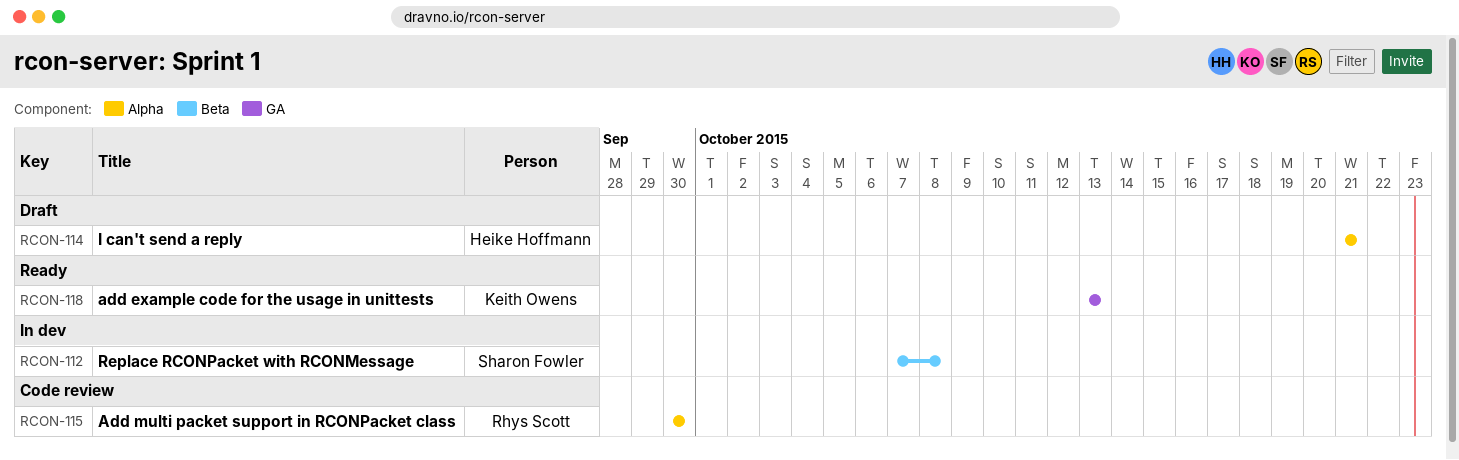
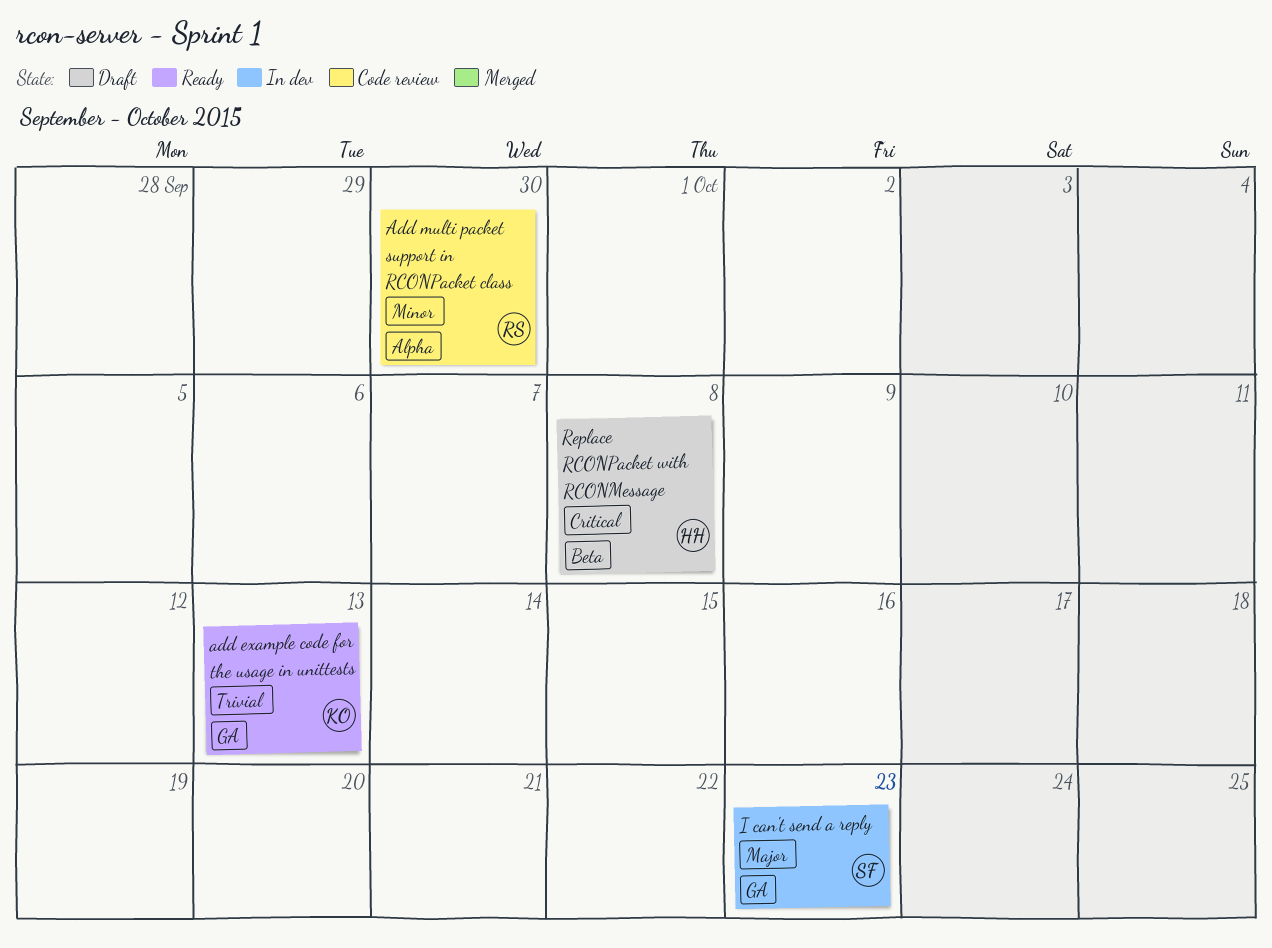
I can't send a reply, status: Draft -> In dev
I can't send a reply, owner: Heike Hoffmann -> Sharon Fowler
I can't send a reply, label: Alpha -> GA
I can't send a reply, due: Oct 21 -> Oct 23
Replace RCONPacket with RCONMessage, status: In dev -> Draft
Replace RCONPacket with RCONMessage, owner: Sharon Fowler -> Heike Hoffmann

